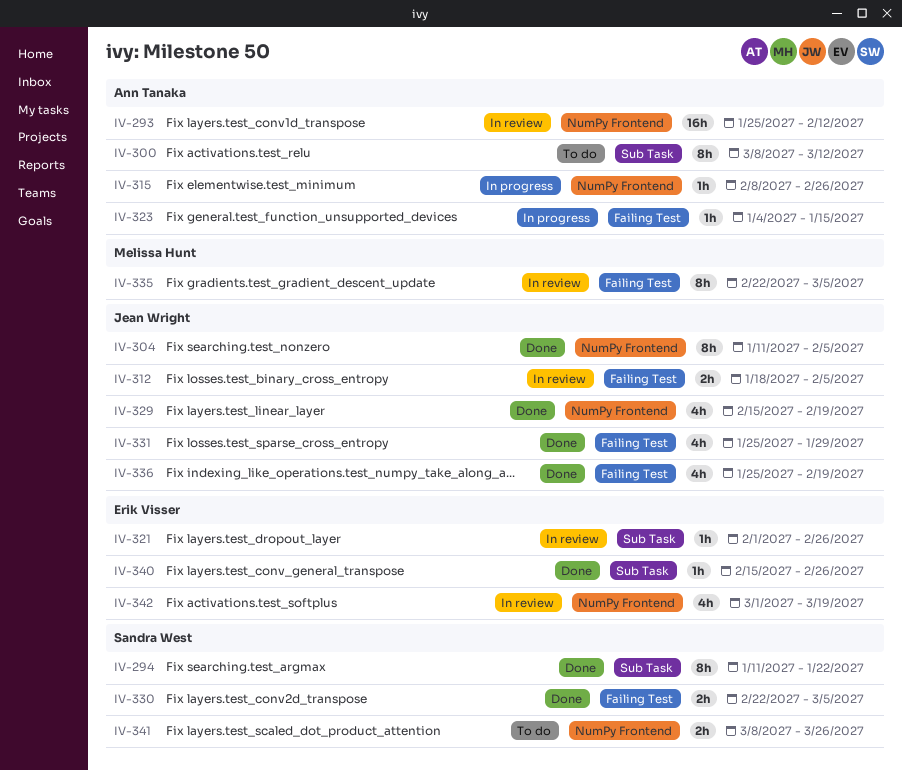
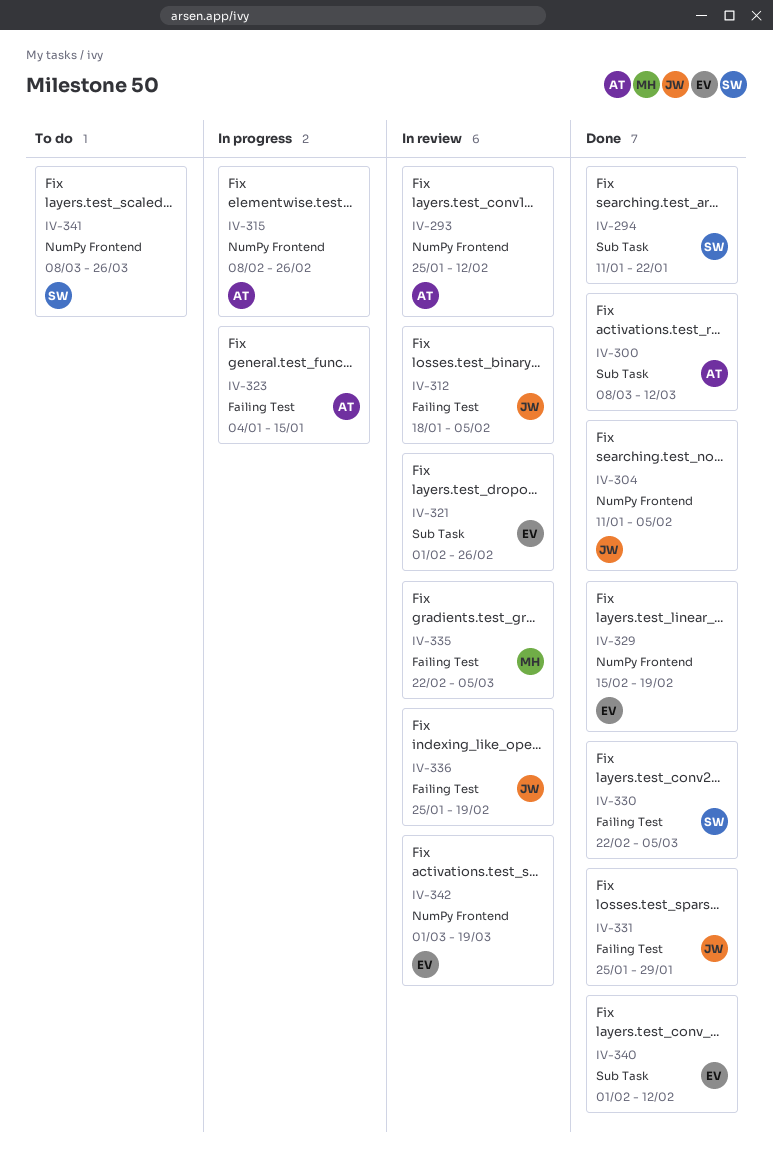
IV-300, status: To do -> Done
IV-329, owner: Jean Wright -> Erik Visser
IV-336, status: Done -> In review
IV-340, start: Feb 15 -> Feb 1
IV-340, due: Feb 26 -> Feb 12

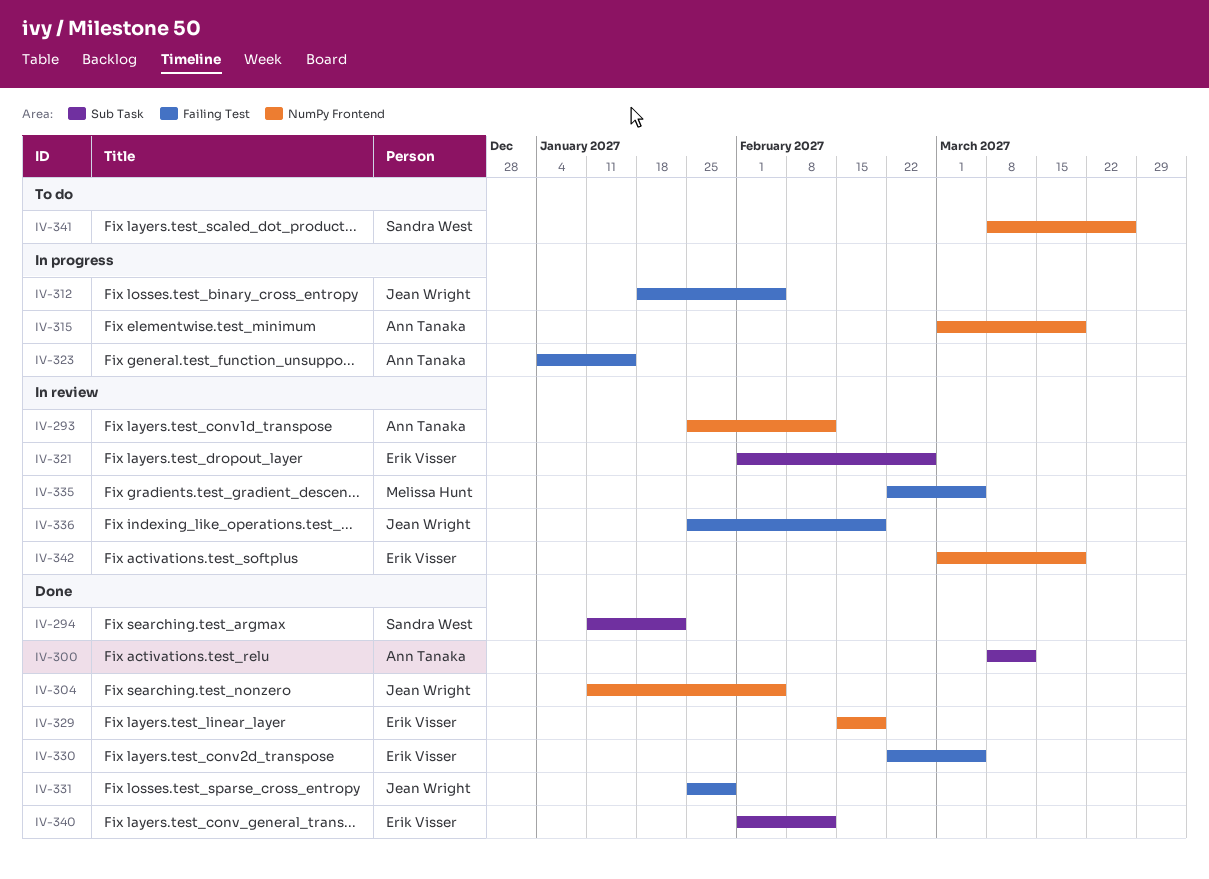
IV-312, status: In review -> In progress
IV-315, start: Feb 8 -> Mar 1
IV-315, due: Feb 26 -> Mar 19
IV-330, owner: Sandra West -> Erik Visser

